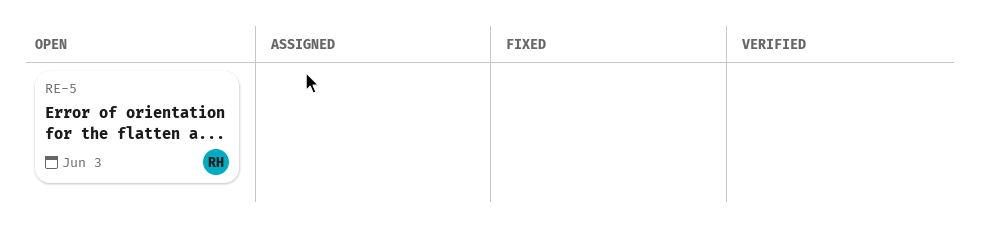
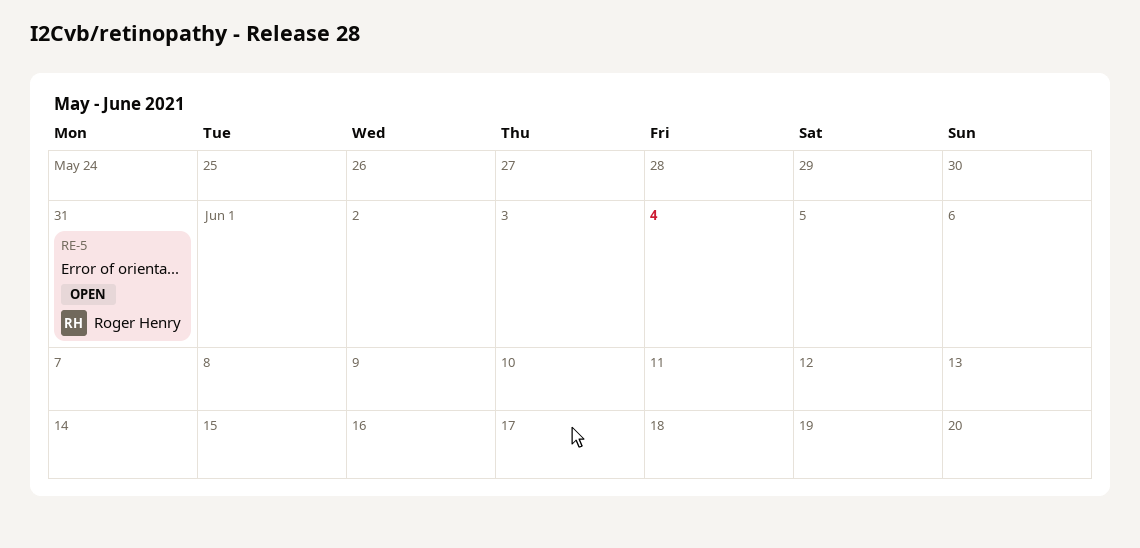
RE-5, due: Jun 3 -> May 31

